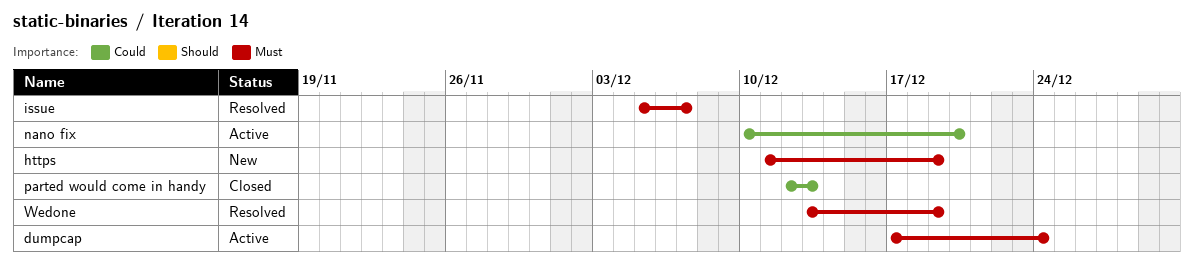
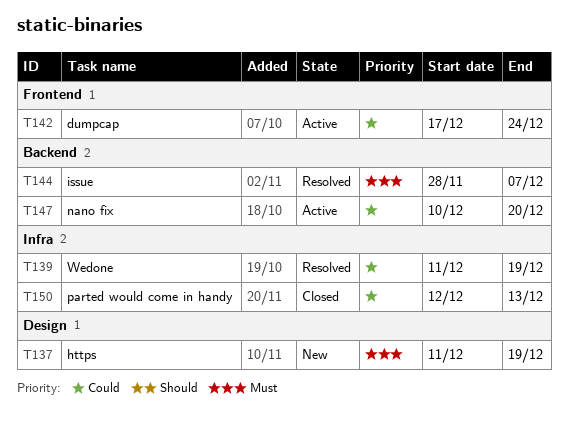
dumpcap, priority: Must -> Could
issue, start: Dec 5 -> Nov 28
Wedone, priority: Must -> Could
Wedone, start: Dec 13 -> Dec 11

